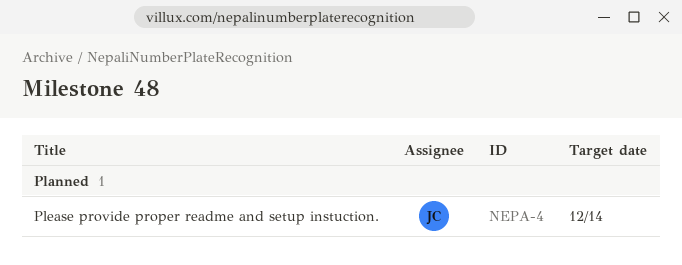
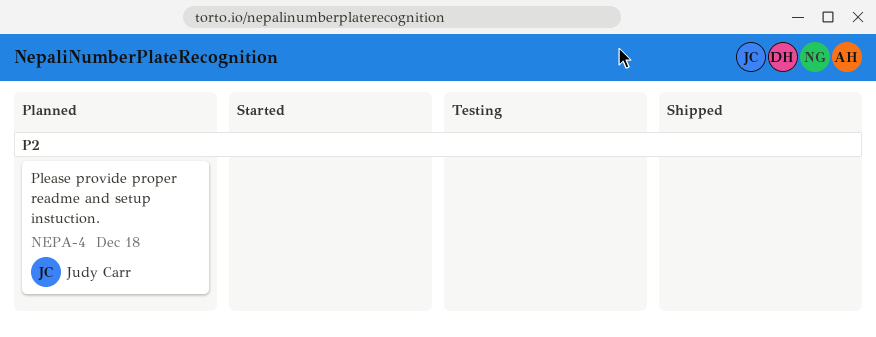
NEPA-4, due: Dec 14 -> Dec 18

